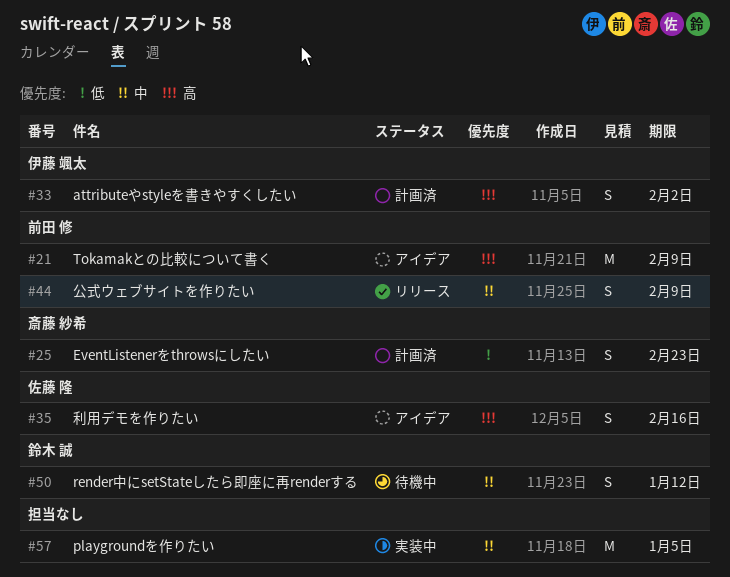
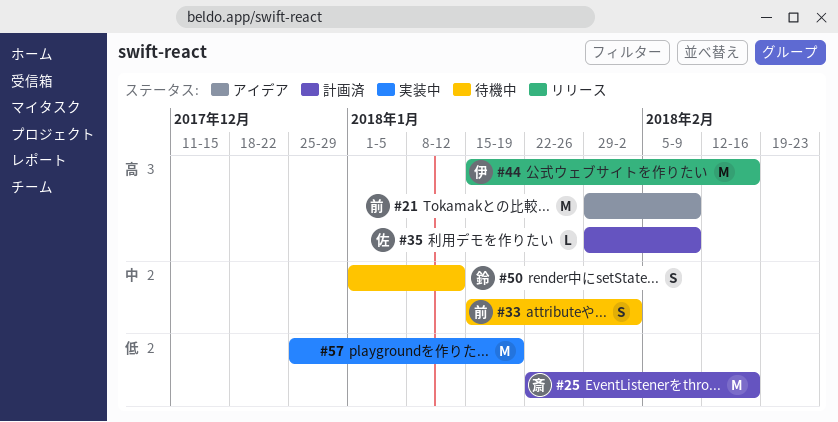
#25, estimate: S -> M
#25, due: Feb 23 -> Feb 16
#33, status: 計画済 -> 待機中
#33, owner: 伊藤 颯太 -> 前田 修
#33, priority: 高 -> 中
#35, status: アイデア -> 計画済
#35, estimate: S -> L
#35, due: Feb 16 -> Feb 9
#44, owner: 前田 修 -> 伊藤 颯太
#44, priority: 中 -> 高
#44, estimate: S -> M
#44, due: Feb 9 -> Feb 16
#57, priority: 中 -> 低
#57, due: Jan 5 -> Jan 19

